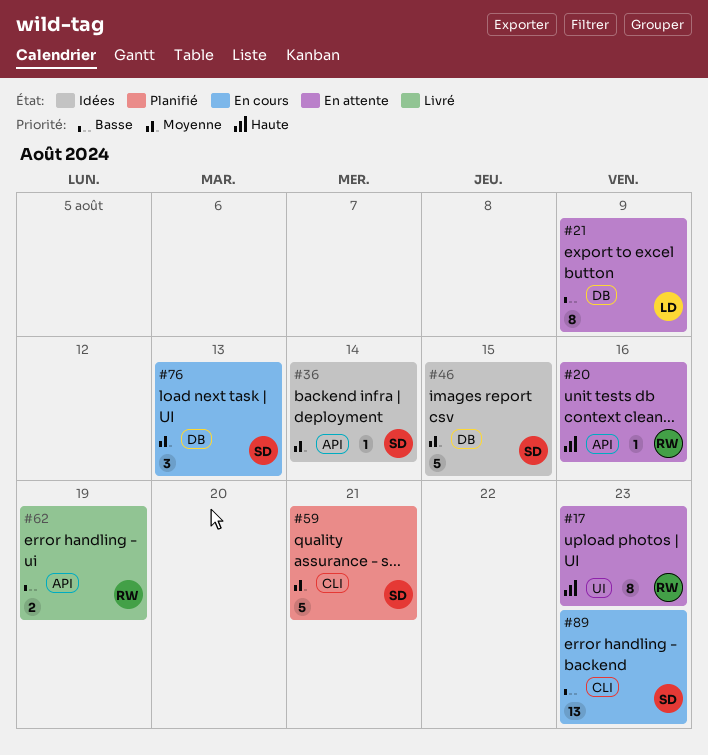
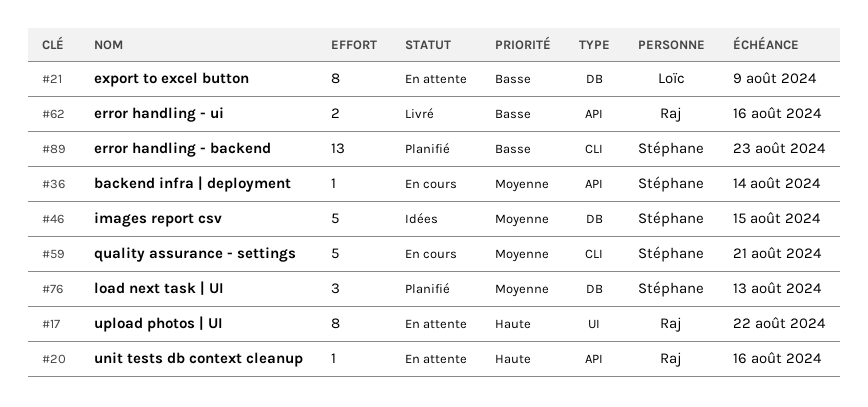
#17, due: Aug 23 -> Aug 22
#36, status: Idées -> En cours
#59, status: Planifié -> En cours
#62, due: Aug 19 -> Aug 16
#76, status: En cours -> Planifié
#89, status: En cours -> Planifié

